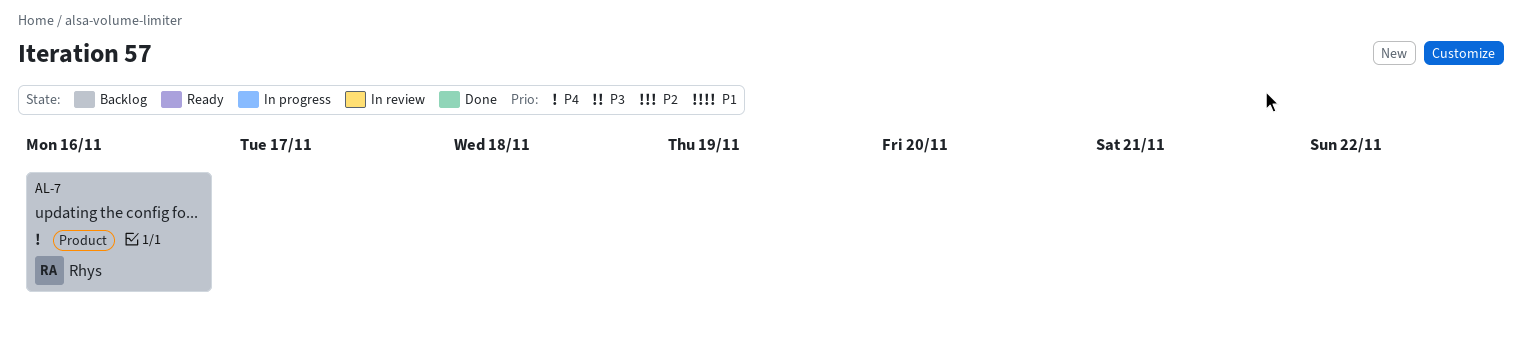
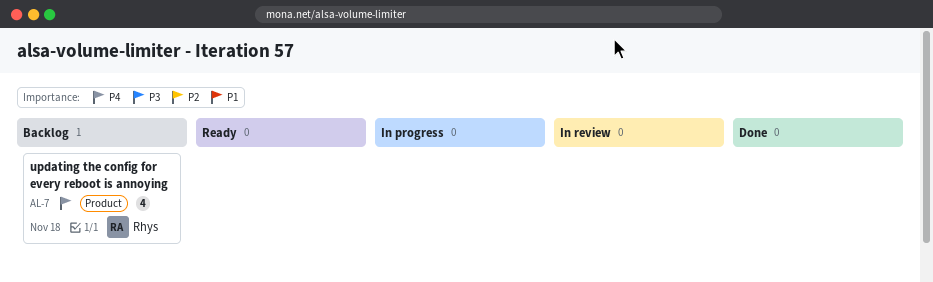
AL-7, due: Nov 16 -> Nov 18

